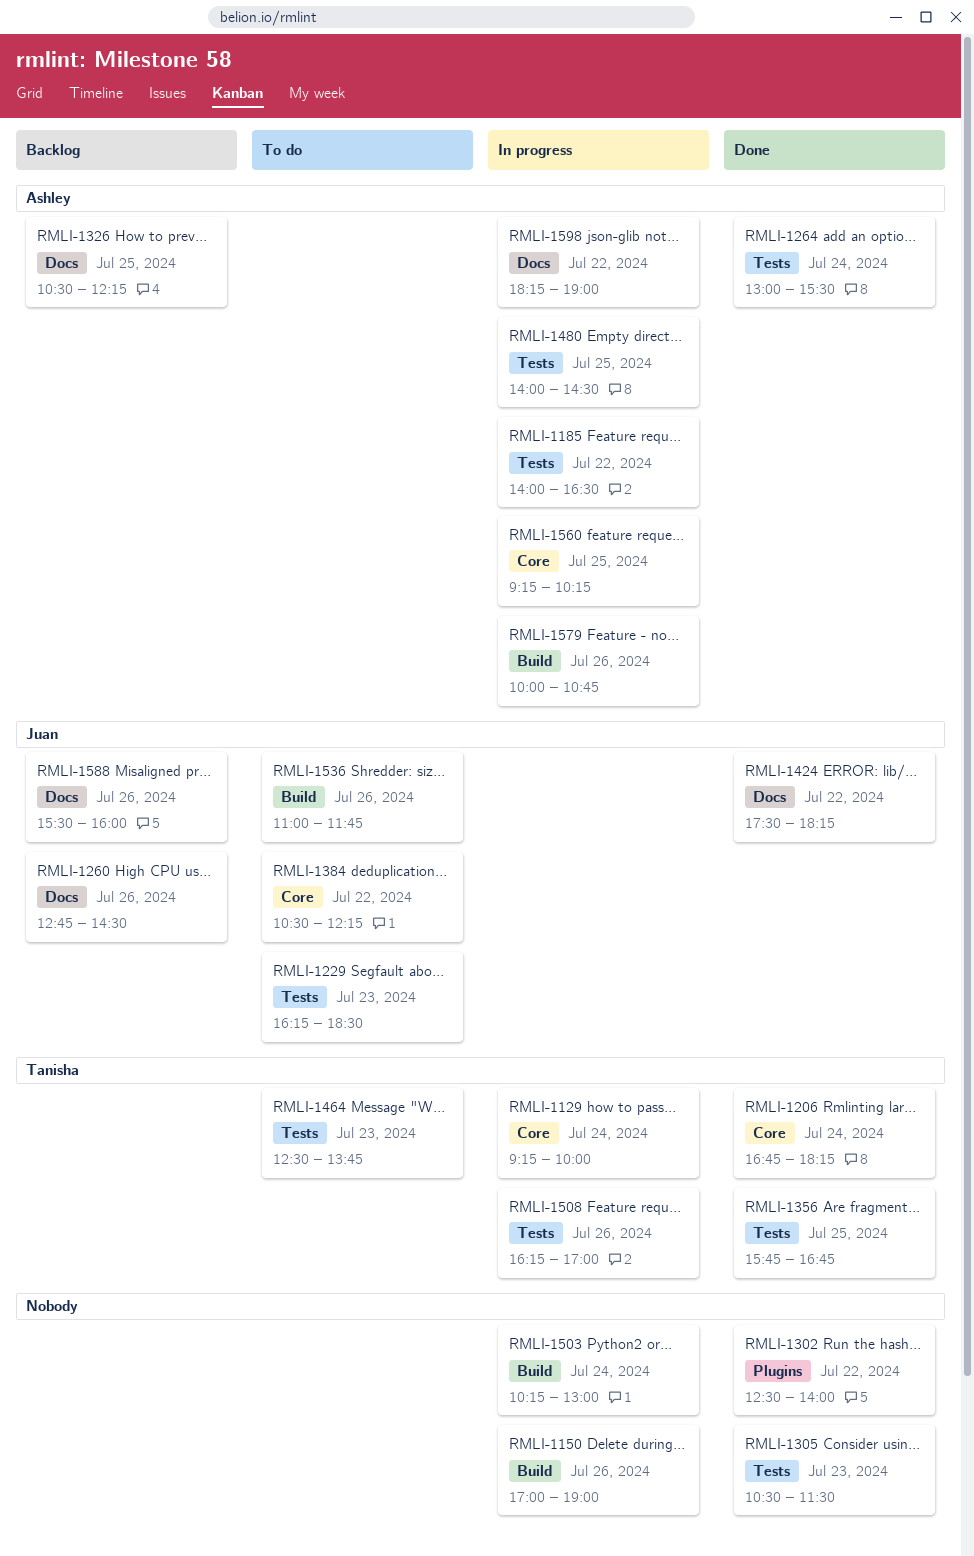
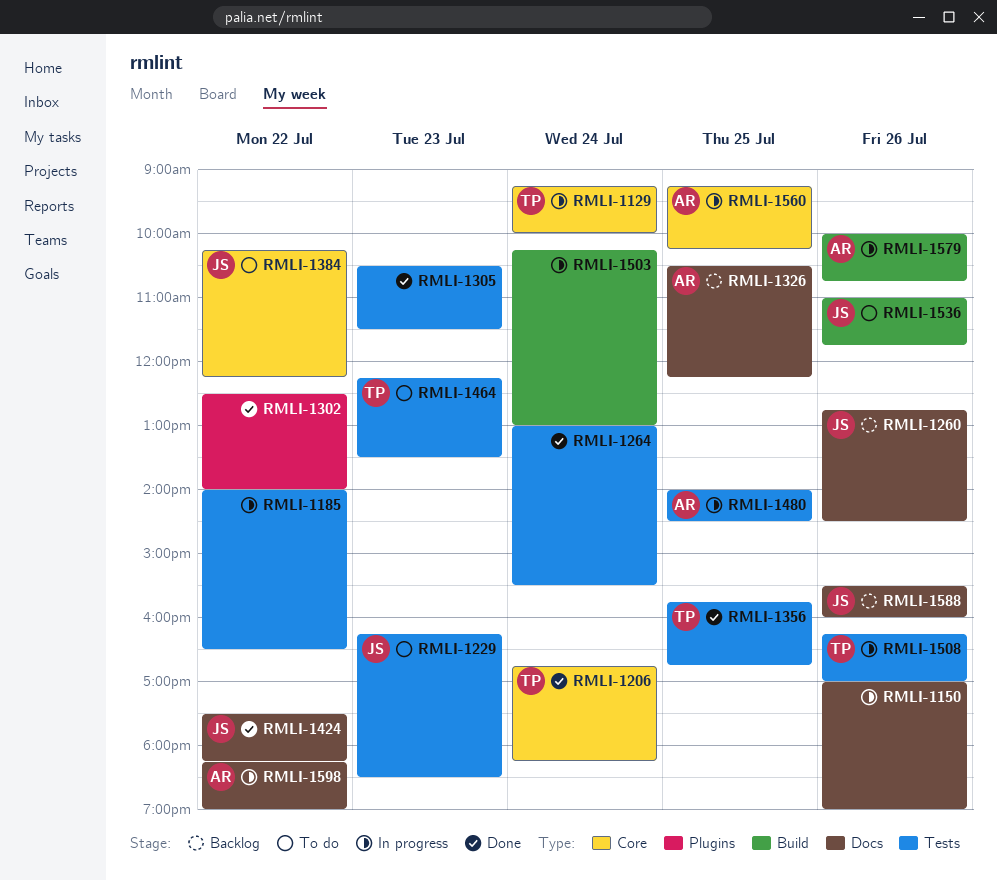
RMLI-1150, label: Build -> Docs
RMLI-1185, owner: Ashley -> none
RMLI-1264, owner: Ashley -> none
RMLI-1384, begins: 10:30 -> 10:15
RMLI-1464, begins: 12:30 -> 12:15
RMLI-1464, ends: 13:45 -> 13:30

